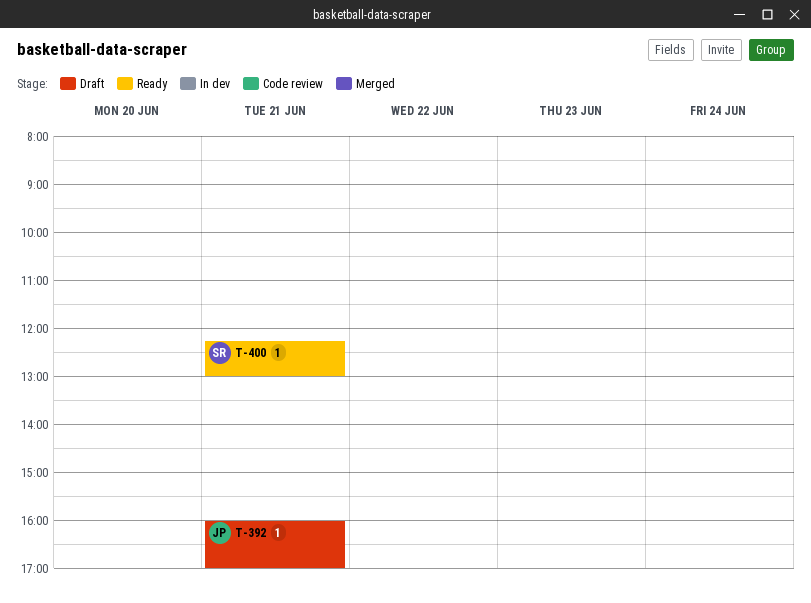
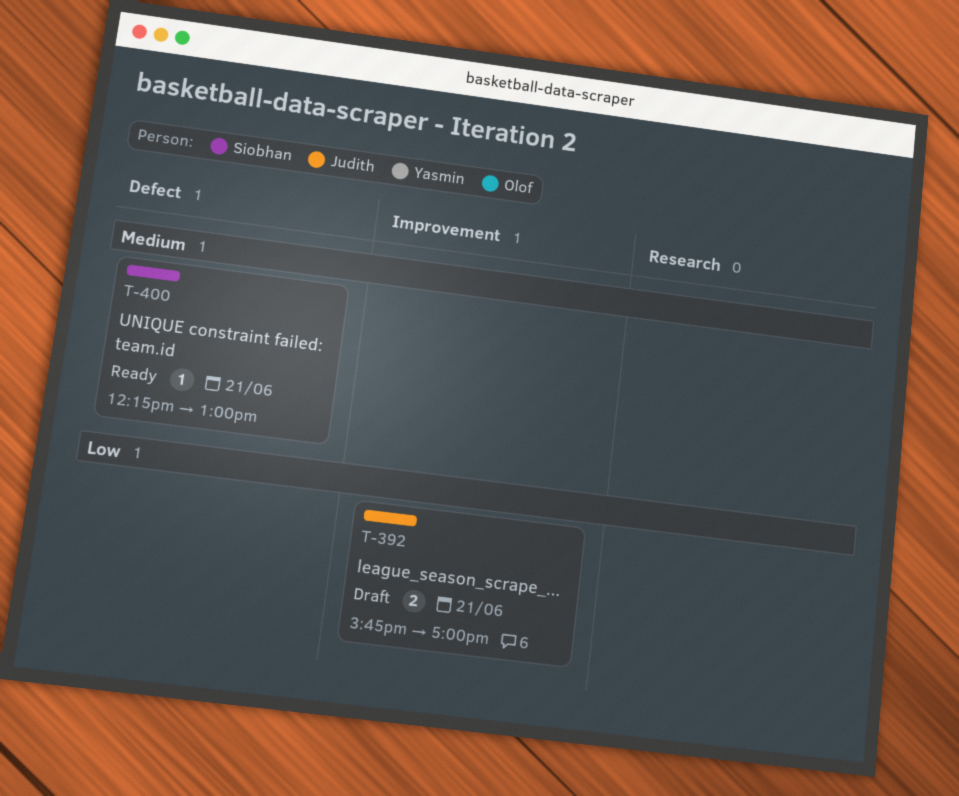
T-392, estimate: 1 -> 2
T-392, begins: 16:00 -> 15:45

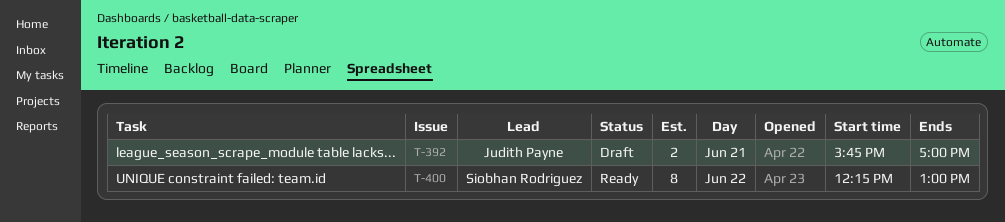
T-400, estimate: 1 -> 8
T-400, day: Jun 21 -> Jun 22

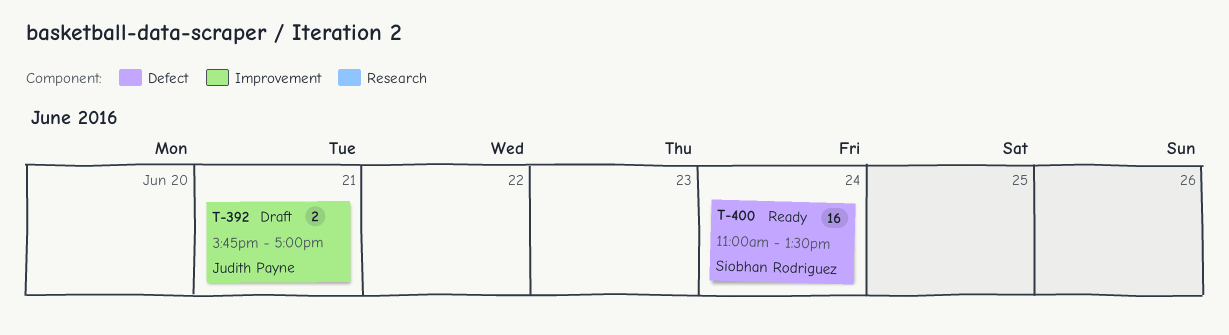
T-400, estimate: 8 -> 16
T-400, day: Jun 22 -> Jun 24
T-400, begins: 12:15 -> 11:00
T-400, ends: 13:00 -> 13:30

